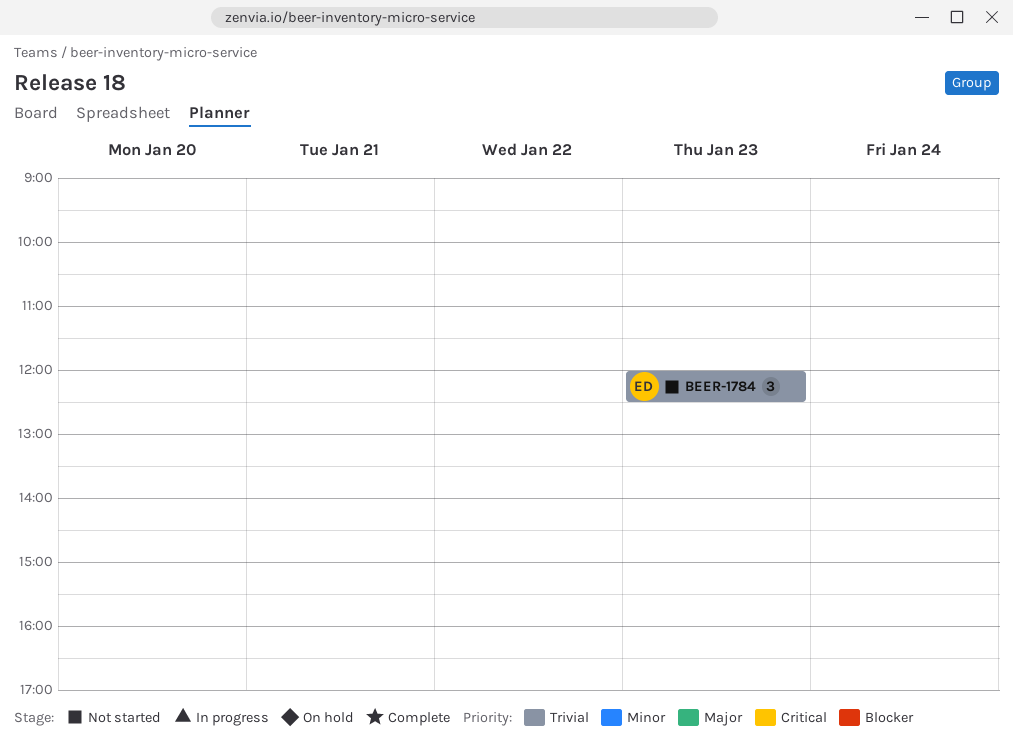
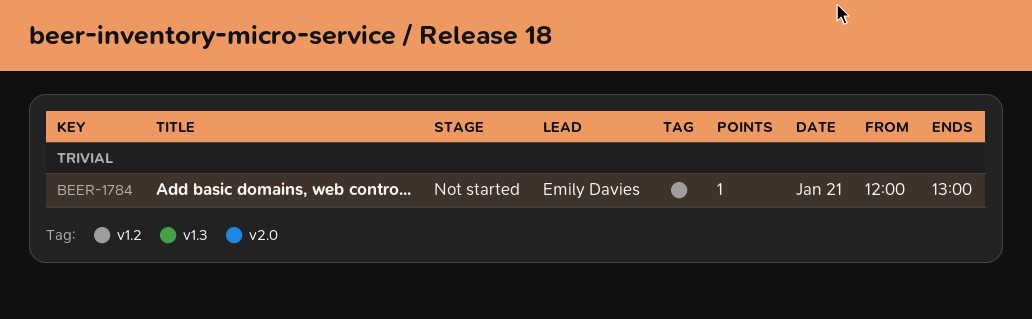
BEER-1784, estimate: 3 -> 1
BEER-1784, day: Jan 23 -> Jan 21
BEER-1784, ends: 12:30 -> 13:00

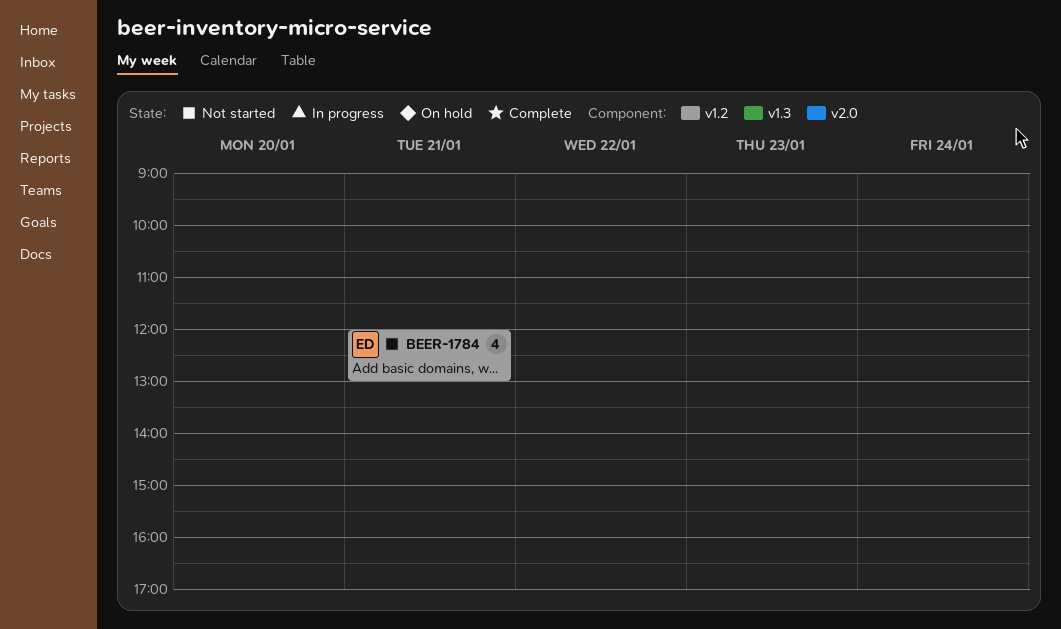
BEER-1784, estimate: 1 -> 4

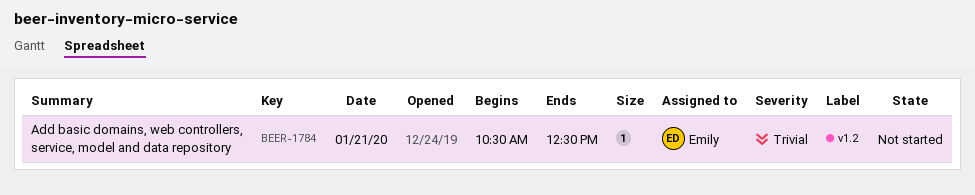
BEER-1784, estimate: 4 -> 1
BEER-1784, begins: 12:00 -> 10:30
BEER-1784, ends: 13:00 -> 12:30

